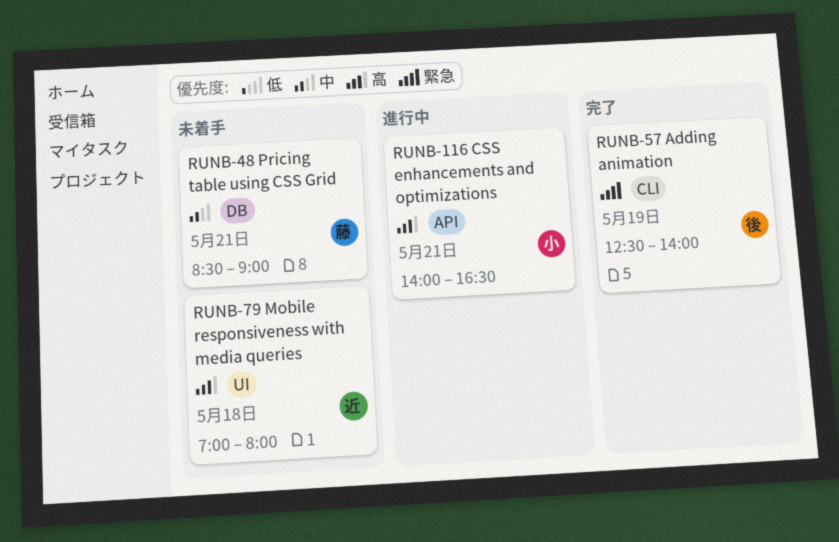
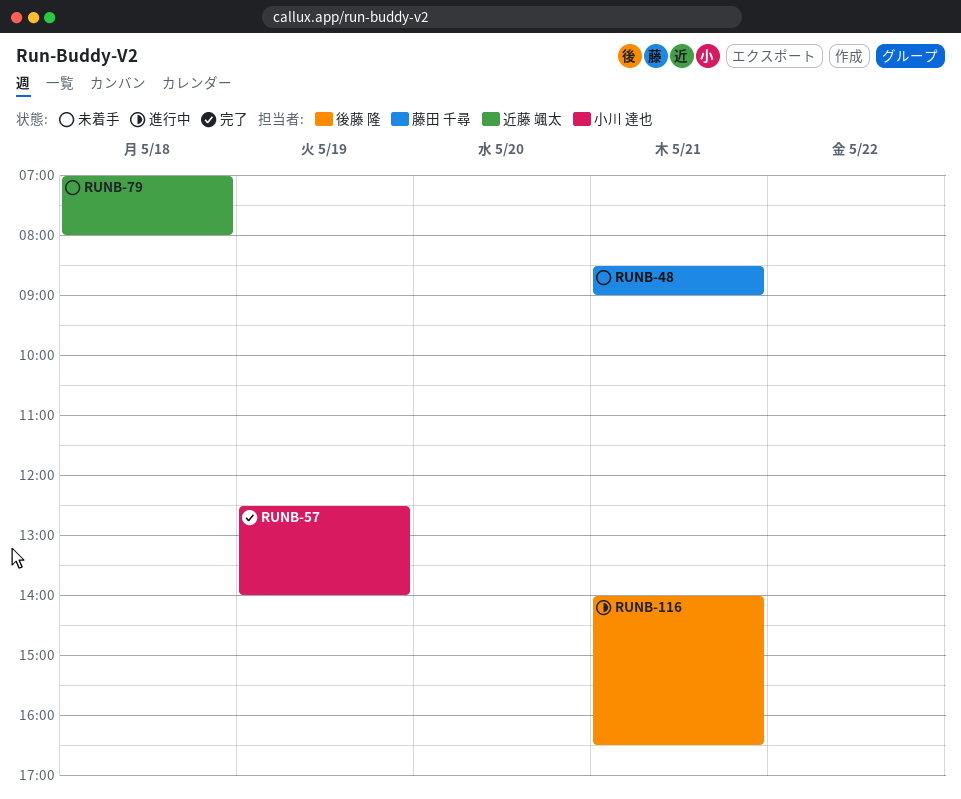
RUNB-57, owner: 後藤 隆 -> 小川 達也
RUNB-116, owner: 小川 達也 -> 後藤 隆

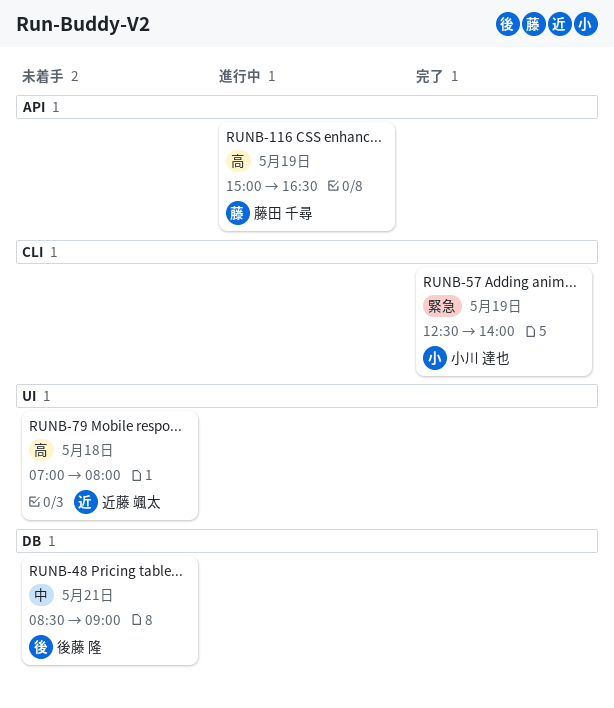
RUNB-48, owner: 藤田 千尋 -> 後藤 隆
RUNB-116, owner: 後藤 隆 -> 藤田 千尋
RUNB-116, day: May 21 -> May 19
RUNB-116, begins: 14:00 -> 15:00

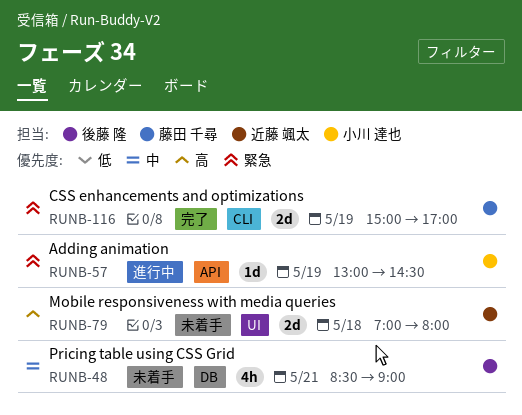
RUNB-57, status: 完了 -> 進行中
RUNB-57, label: CLI -> API
RUNB-57, begins: 12:30 -> 13:00
RUNB-57, ends: 14:00 -> 14:30
RUNB-116, status: 進行中 -> 完了
RUNB-116, priority: 高 -> 緊急
RUNB-116, label: API -> CLI
RUNB-116, ends: 16:30 -> 17:00

